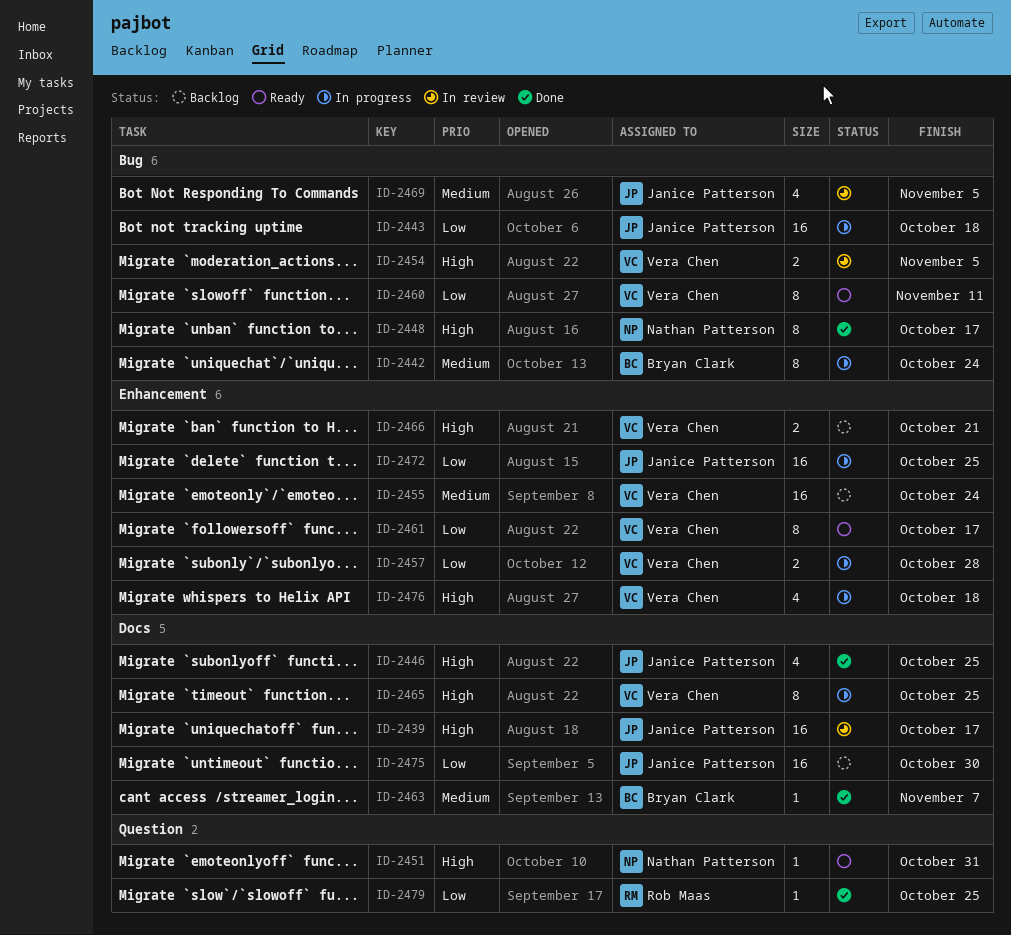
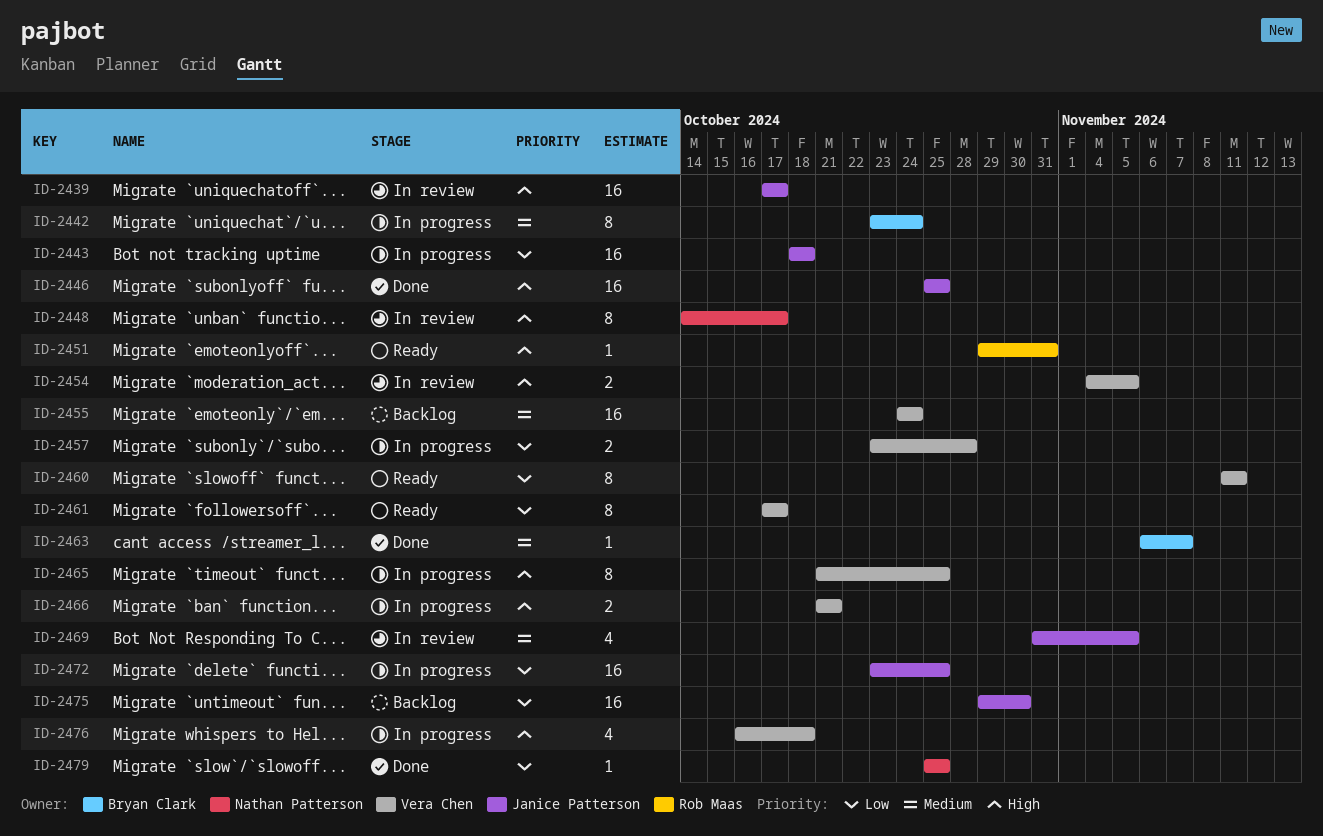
ID-2446, estimate: 4 -> 16
ID-2448, status: Done -> In review
ID-2451, owner: Nathan Patterson -> Rob Maas
ID-2466, status: Backlog -> In progress
ID-2479, owner: Rob Maas -> Nathan Patterson

